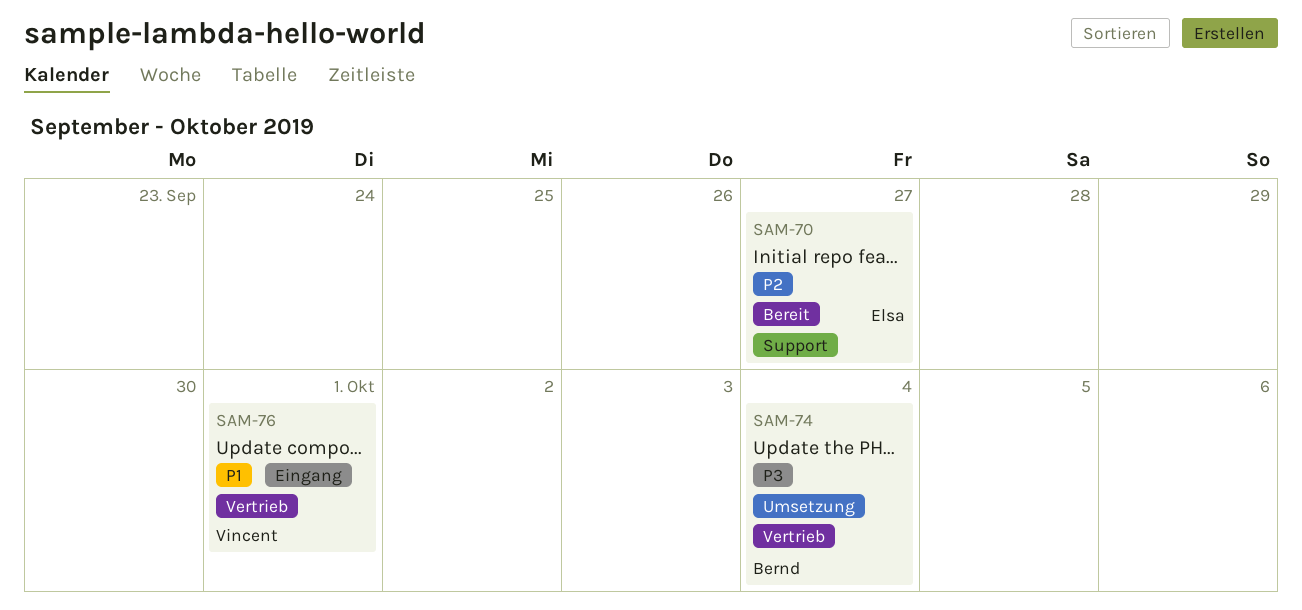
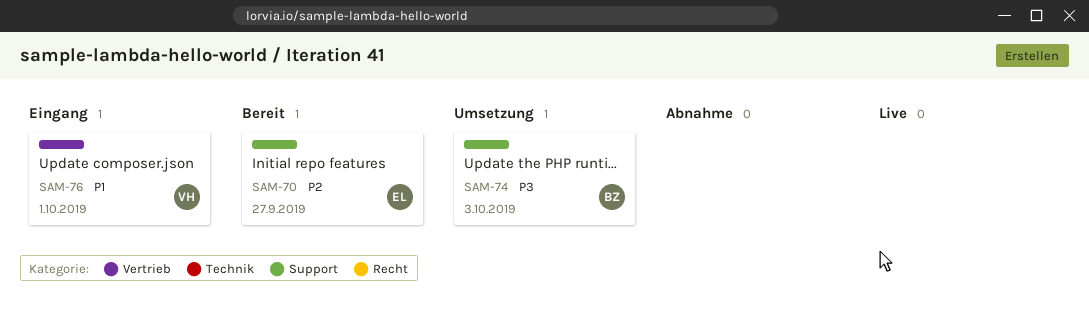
SAM-74, label: Vertrieb -> Support
SAM-74, due: Oct 4 -> Oct 3

